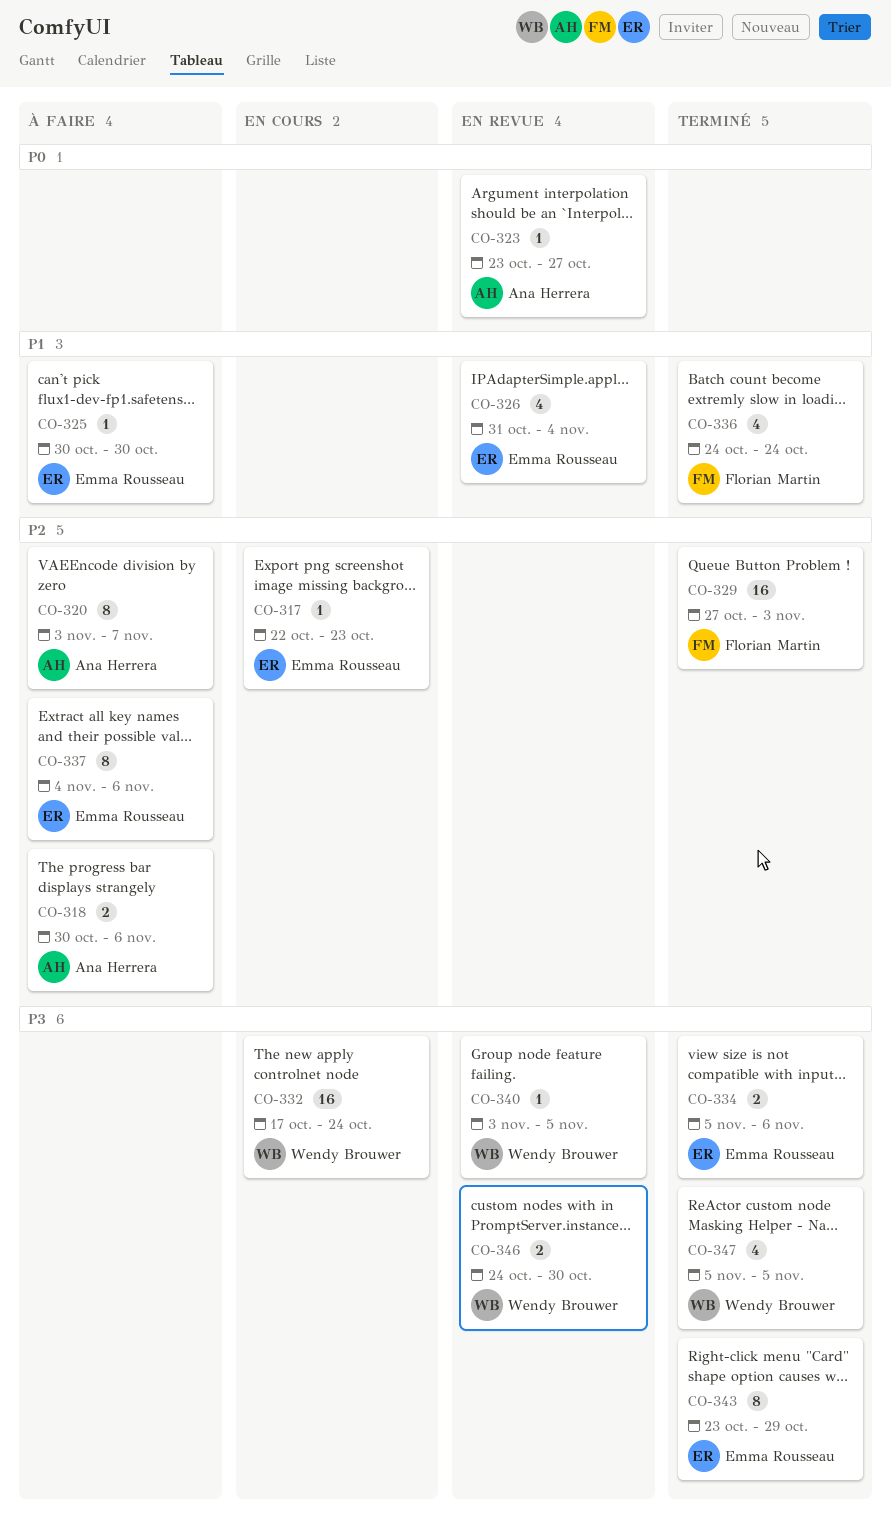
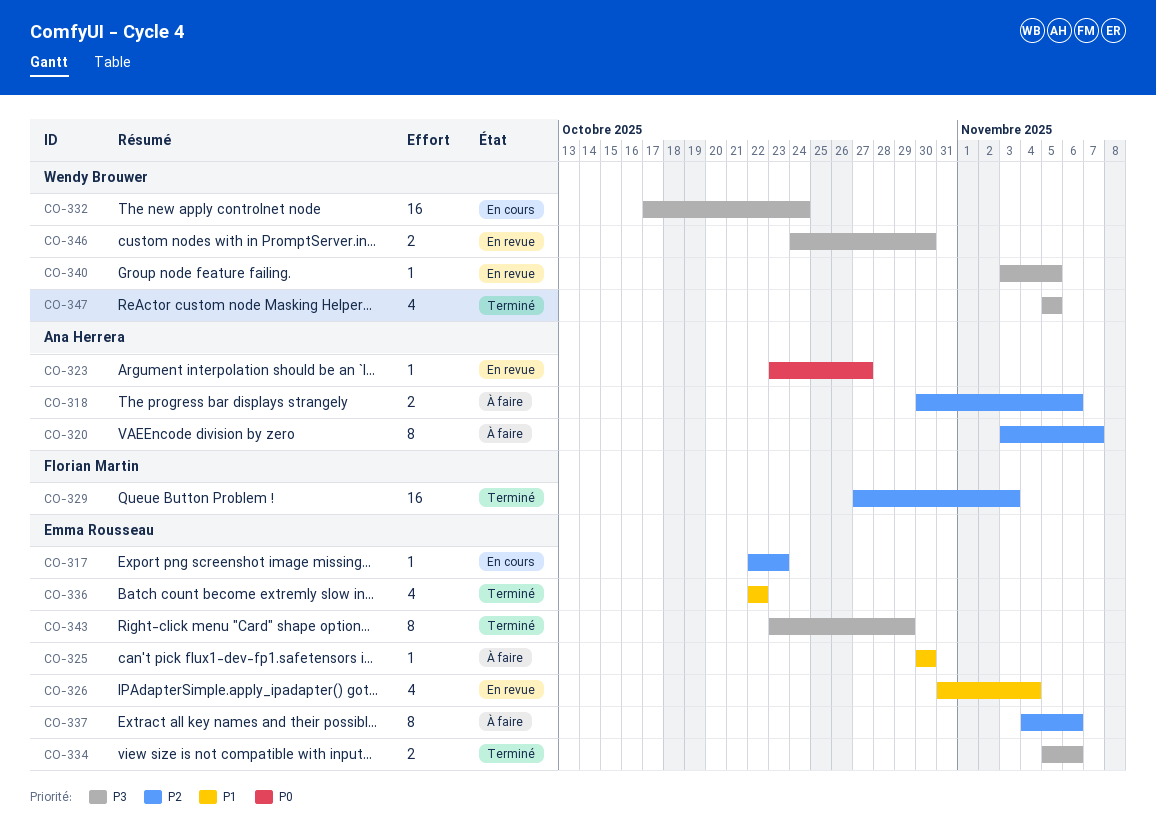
CO-336, owner: Florian Martin -> Emma Rousseau
CO-336, start: Oct 24 -> Oct 22
CO-336, due: Oct 24 -> Oct 22

